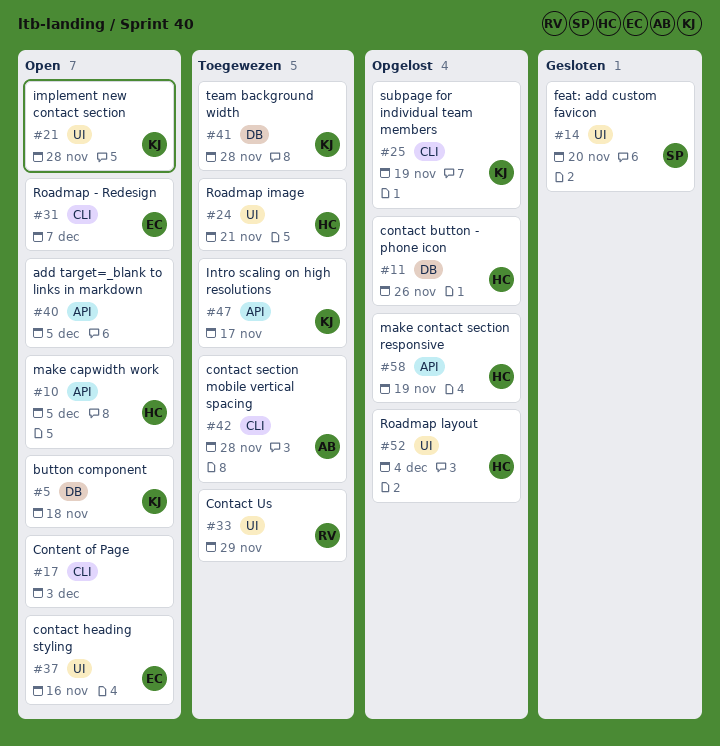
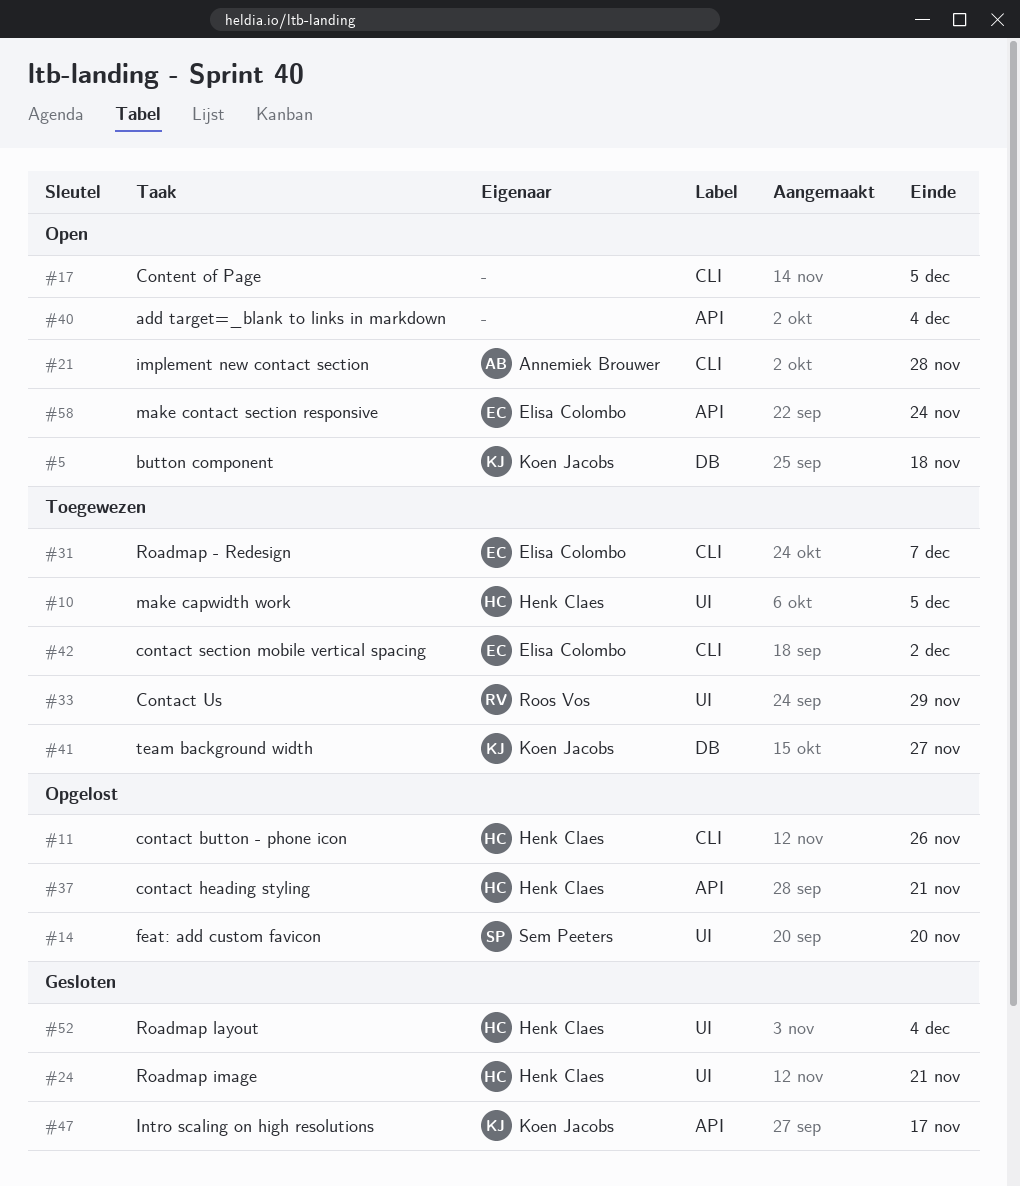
#10, status: Open -> Toegewezen
#10, label: API -> UI
#11, label: DB -> CLI
#14, status: Gesloten -> Opgelost
#17, due: Dec 3 -> Dec 5
#21, owner: Koen Jacobs -> Annemiek Brouwer
#21, label: UI -> CLI
#24, status: Toegewezen -> Gesloten
#25: present -> none
#31, status: Open -> Toegewezen
#37, status: Open -> Opgelost
#37, owner: Elisa Colombo -> Henk Claes
#37, label: UI -> API
#37, due: Nov 16 -> Nov 21
#40, due: Dec 5 -> Dec 4
#41, due: Nov 28 -> Nov 27
#42, owner: Annemiek Brouwer -> Elisa Colombo
#42, due: Nov 28 -> Dec 2
#47, status: Toegewezen -> Gesloten
#52, status: Opgelost -> Gesloten
#58, status: Opgelost -> Open
#58, owner: Henk Claes -> Elisa Colombo
#58, due: Nov 19 -> Nov 24

